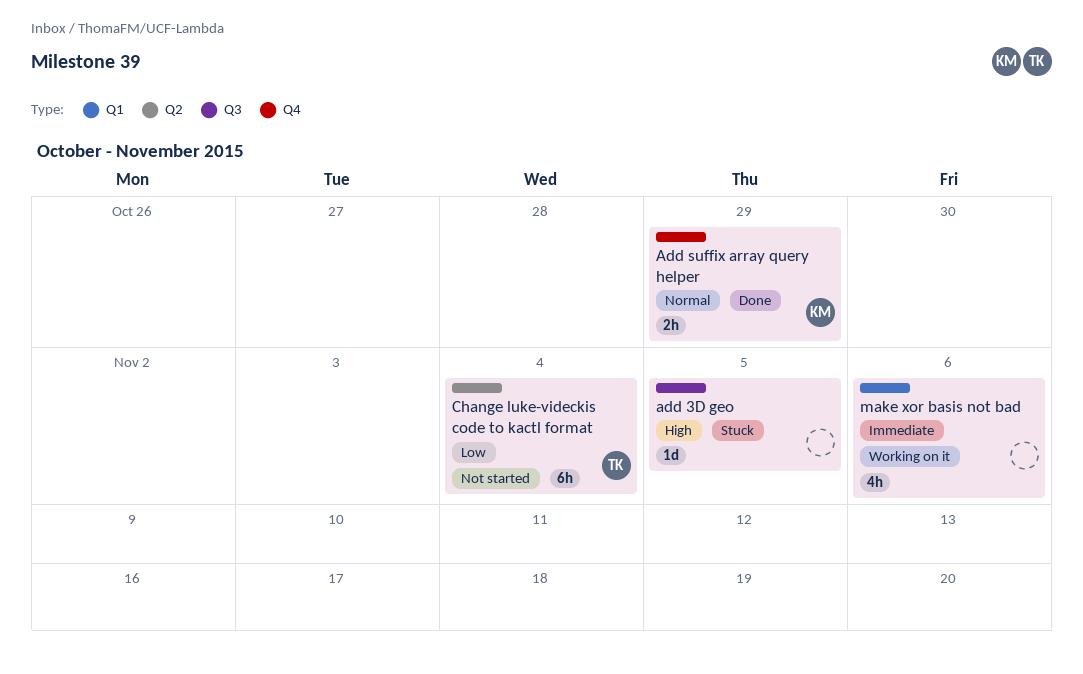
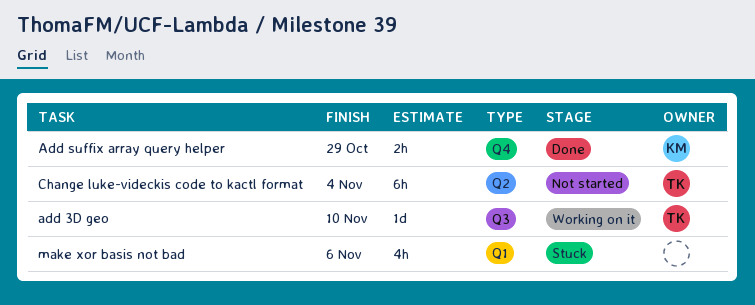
add 3D geo, status: Stuck -> Working on it
add 3D geo, owner: none -> TK
add 3D geo, due: Nov 5 -> Nov 10
make xor basis not bad, status: Working on it -> Stuck

